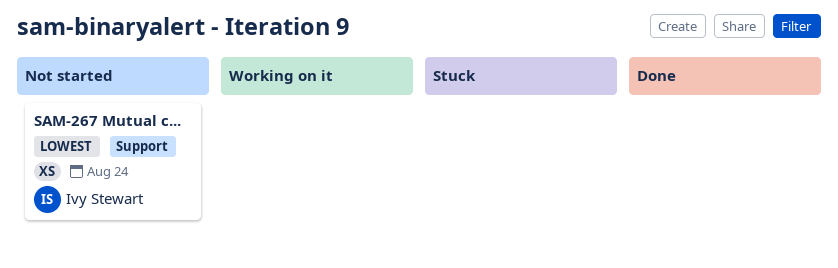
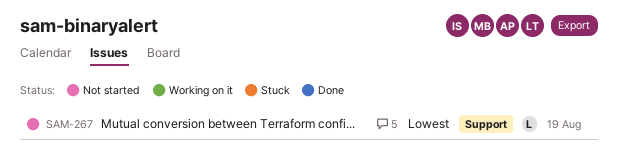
SAM-267, estimate: XS -> L
SAM-267, due: Aug 24 -> Aug 19

